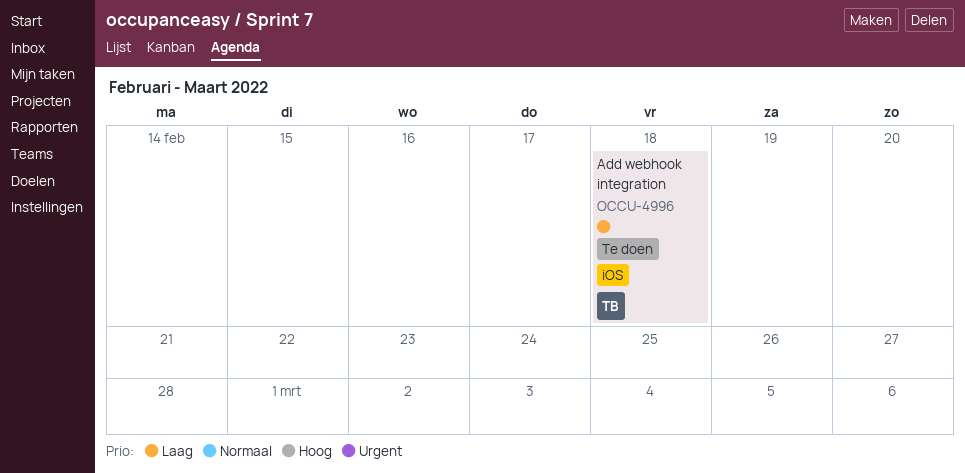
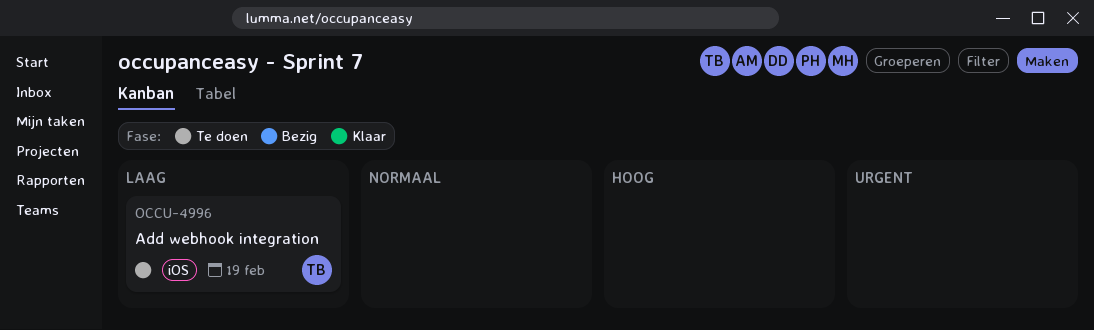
OCCU-4996, due: Feb 18 -> Feb 19

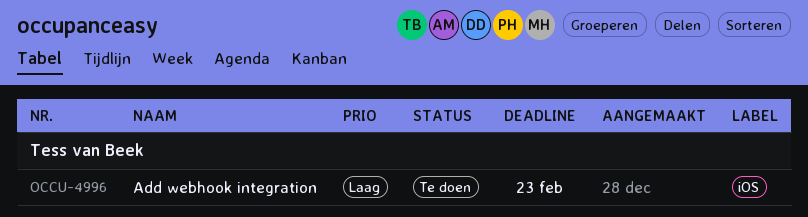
OCCU-4996, due: Feb 19 -> Feb 23

